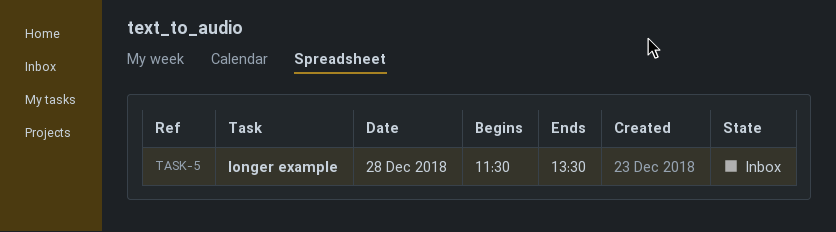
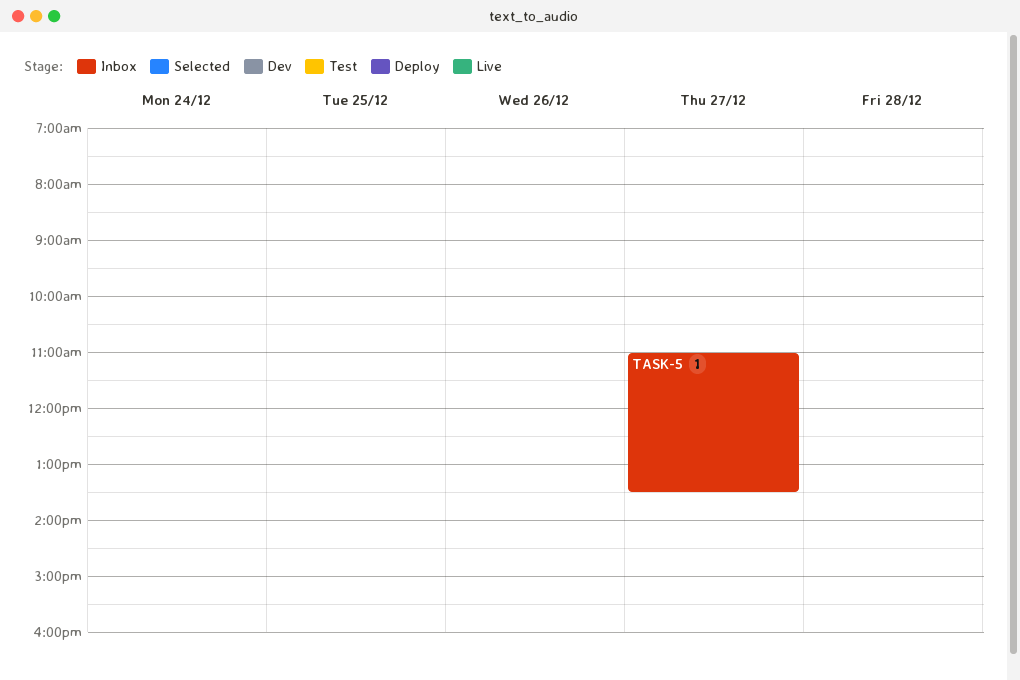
TASK-5, day: Dec 28 -> Dec 27
TASK-5, begins: 11:30 -> 11:00

